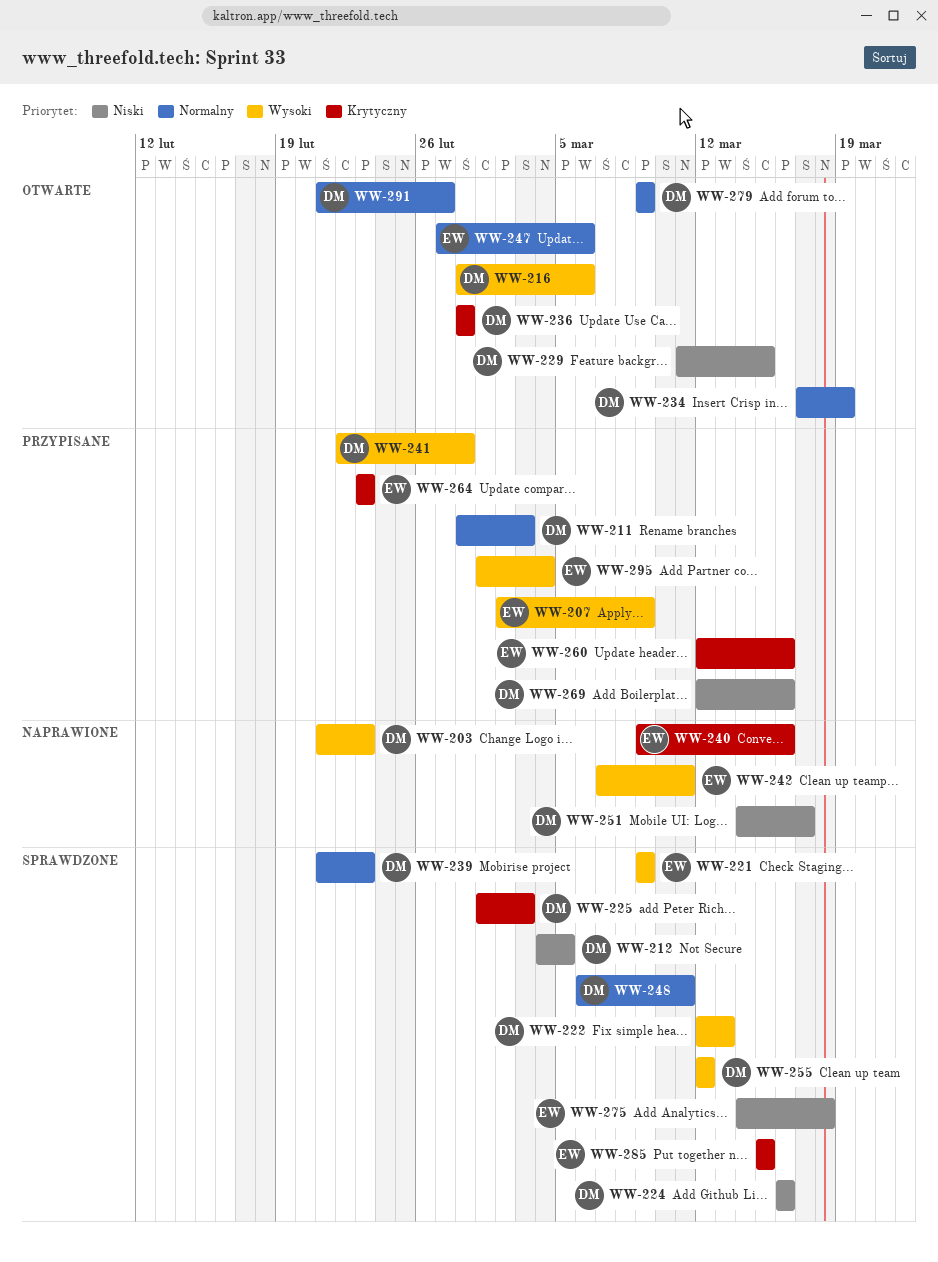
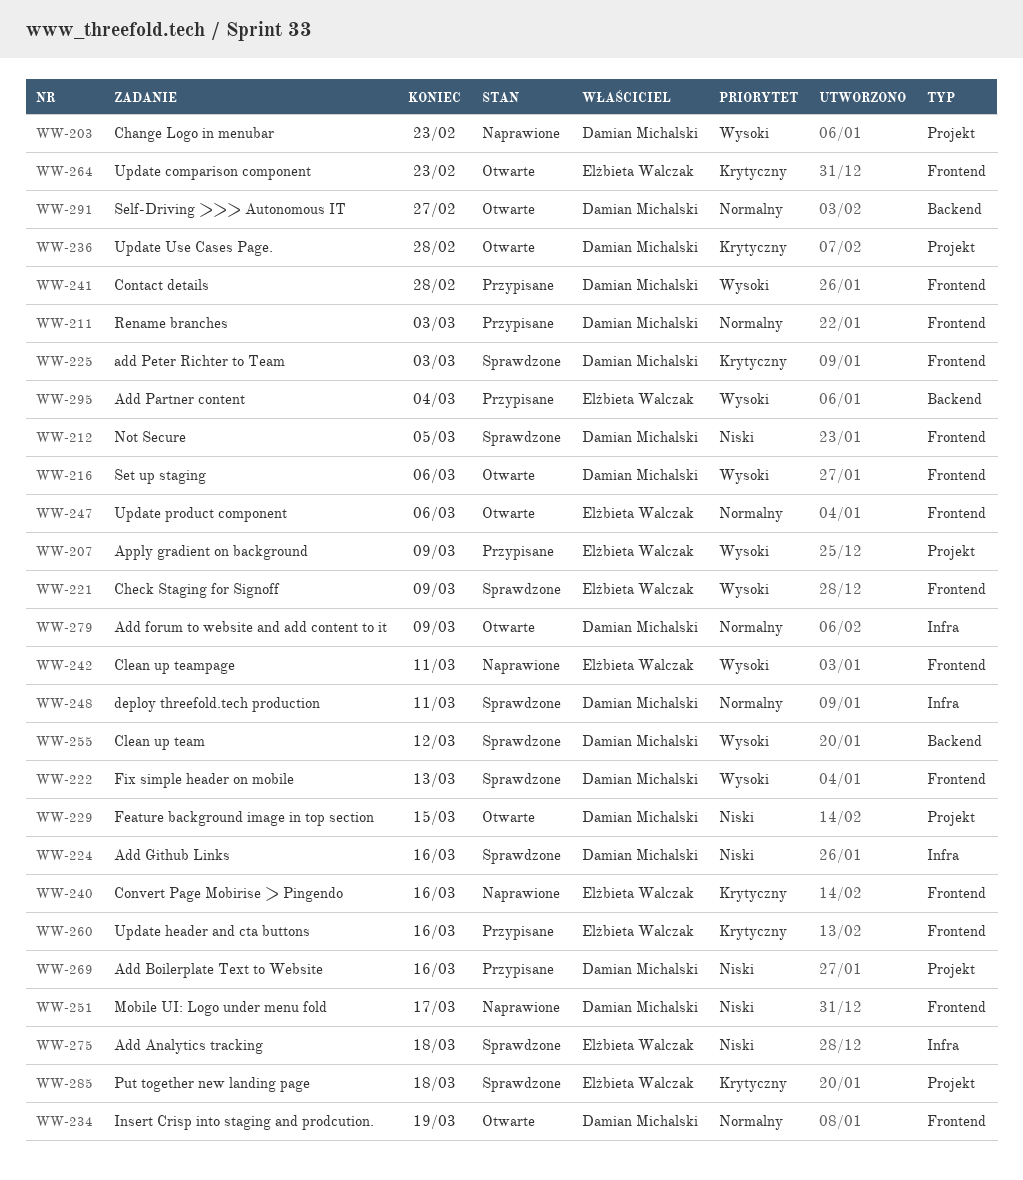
WW-239: present -> none
WW-264, status: Przypisane -> Otwarte
WW-285, due: Mar 15 -> Mar 18

